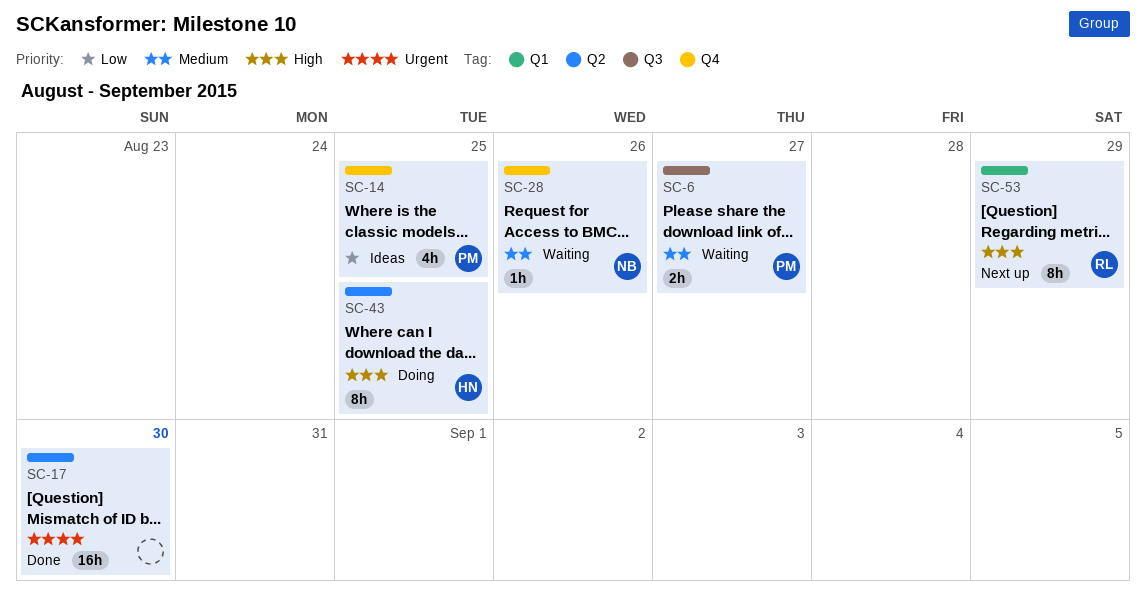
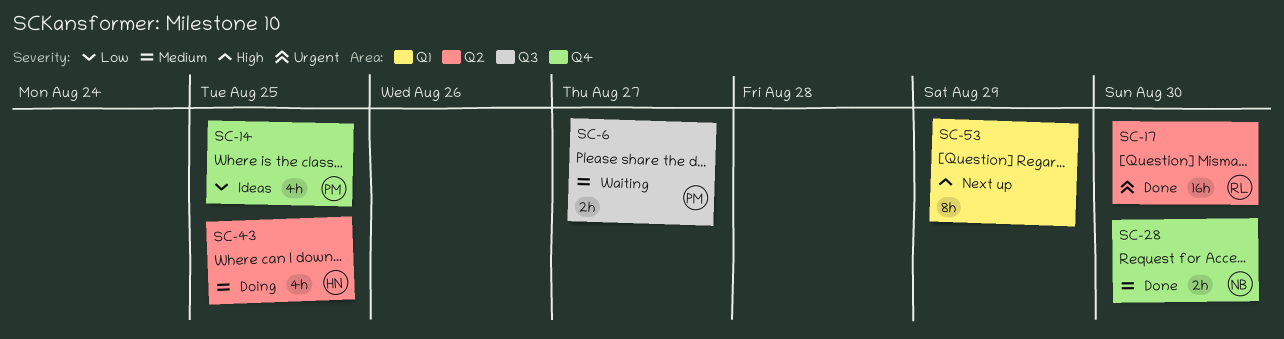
SC-17, owner: none -> RL
SC-28, status: Waiting -> Done
SC-28, estimate: 1h -> 2h
SC-28, due: Aug 26 -> Aug 30
SC-43, priority: High -> Medium
SC-43, estimate: 8h -> 4h
SC-53, owner: RL -> none

